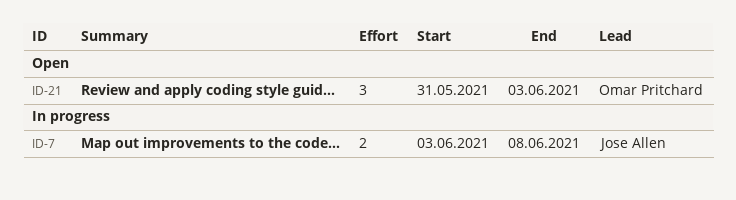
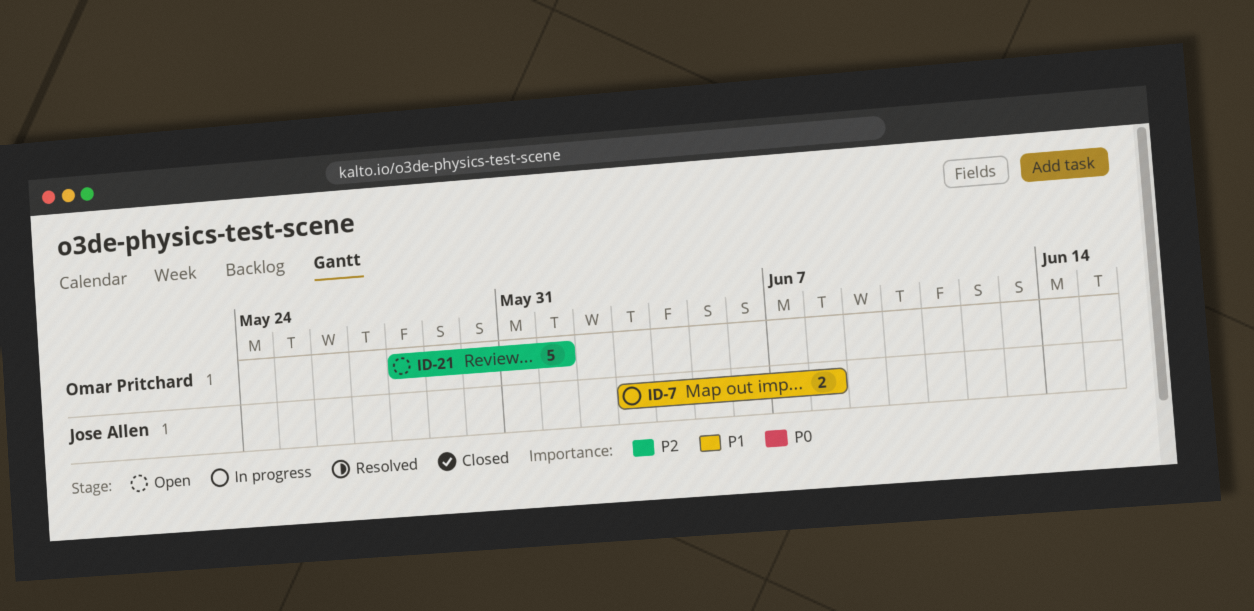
ID-21, estimate: 3 -> 5
ID-21, start: May 31 -> May 28
ID-21, due: Jun 3 -> Jun 1

